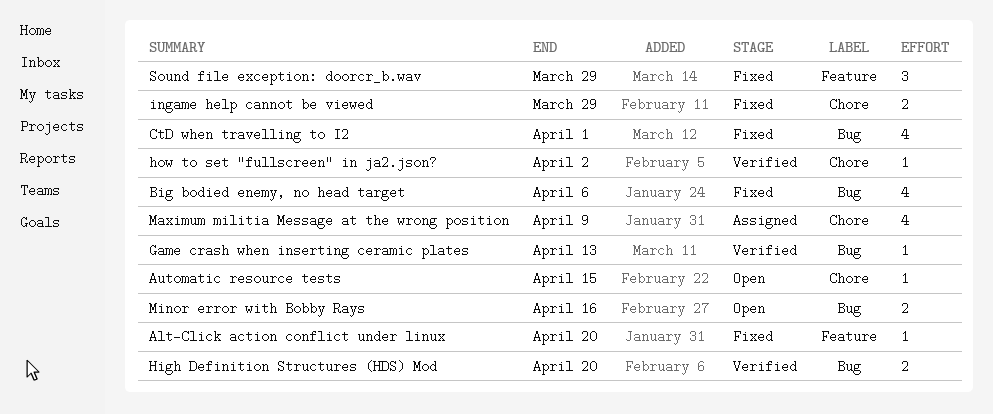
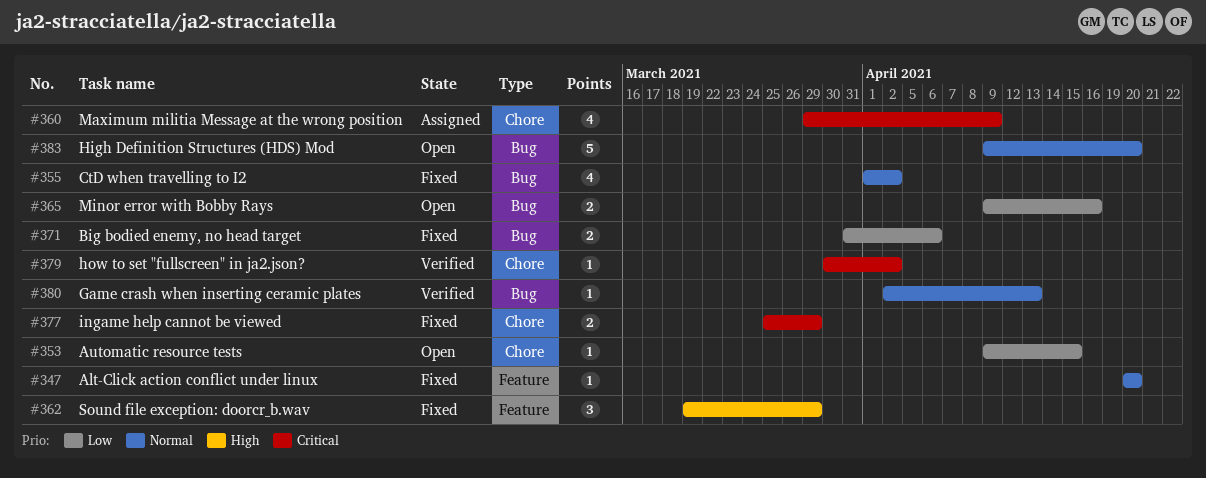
Big bodied enemy, no head target, estimate: 4 -> 2
CtD when travelling to I2, due: Apr 1 -> Apr 2
High Definition Structures (HDS) Mod, status: Verified -> Open
High Definition Structures (HDS) Mod, estimate: 2 -> 5

